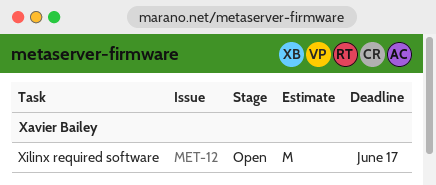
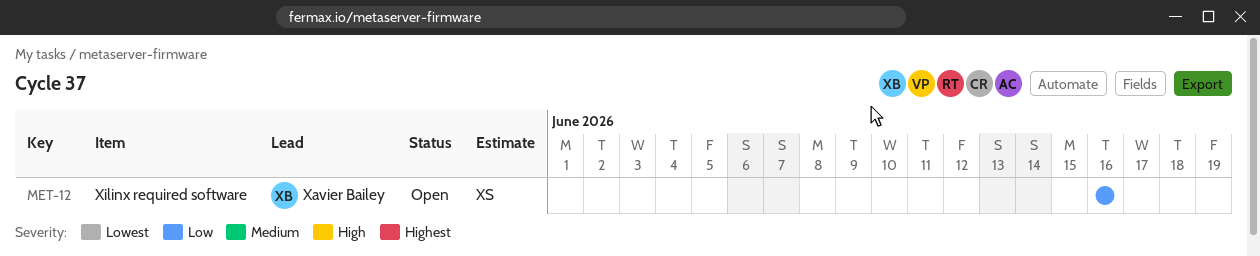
MET-12, estimate: M -> XS
MET-12, due: Jun 17 -> Jun 16

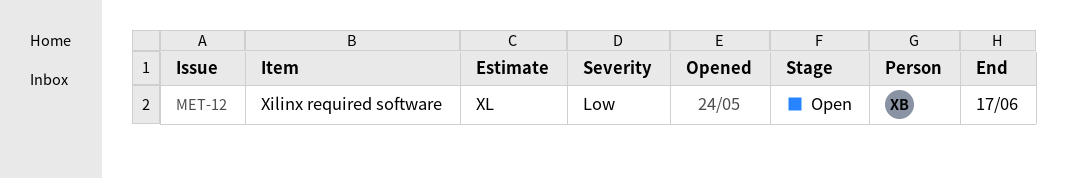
MET-12, estimate: XS -> XL
MET-12, due: Jun 16 -> Jun 17

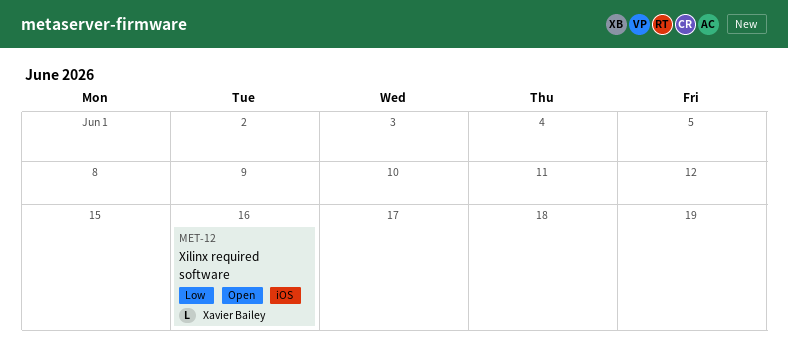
MET-12, estimate: XL -> L
MET-12, due: Jun 17 -> Jun 16

